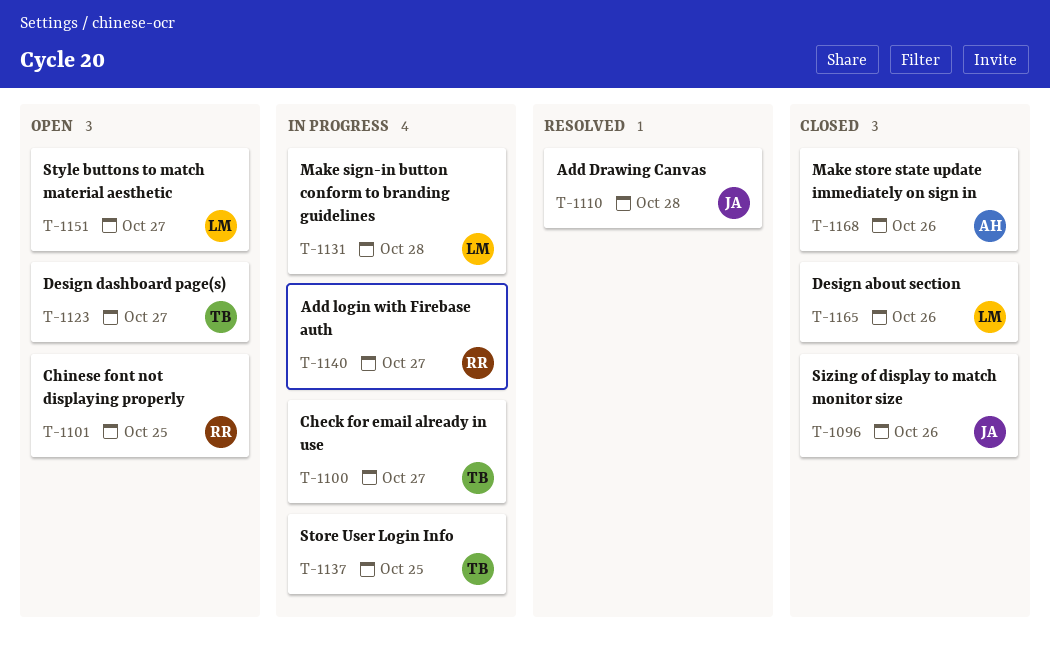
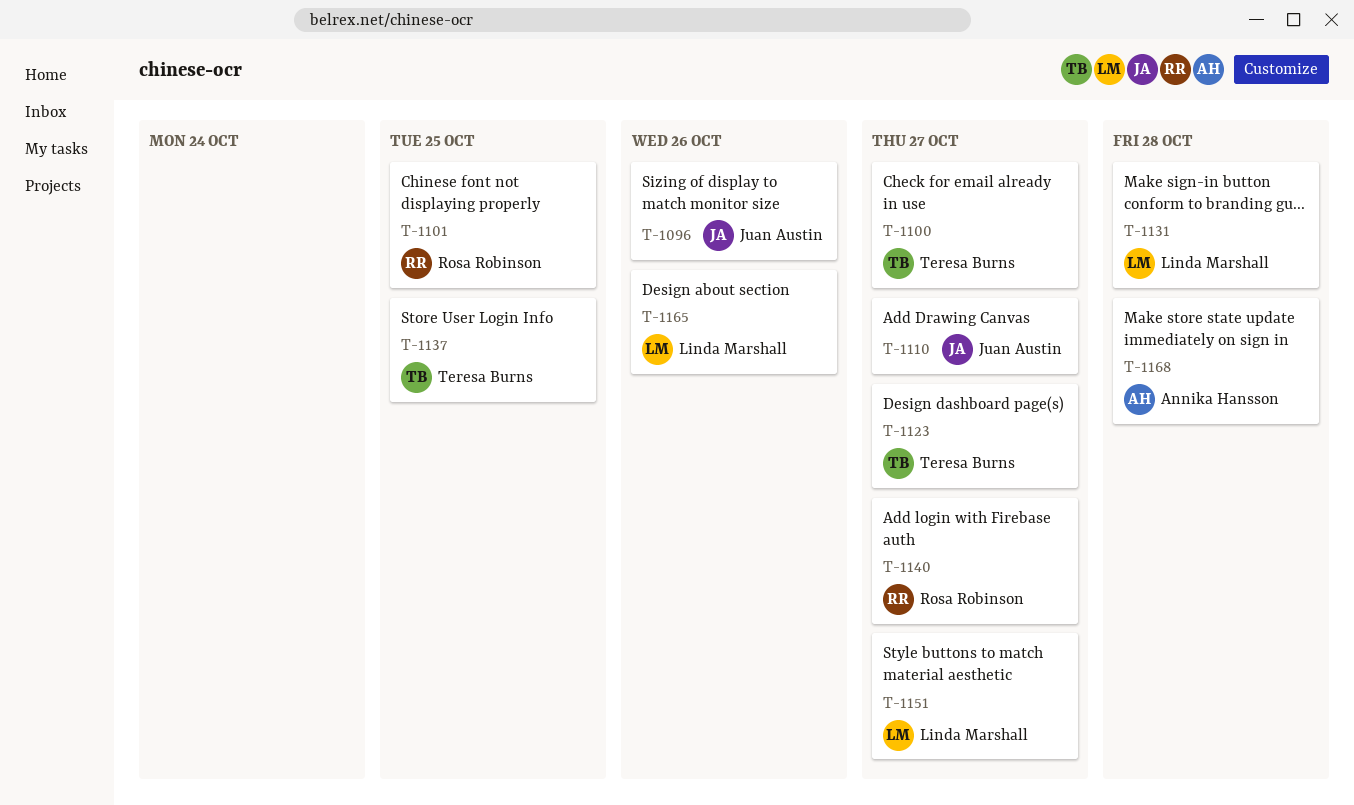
T-1110, due: Oct 28 -> Oct 27
T-1168, due: Oct 26 -> Oct 28

